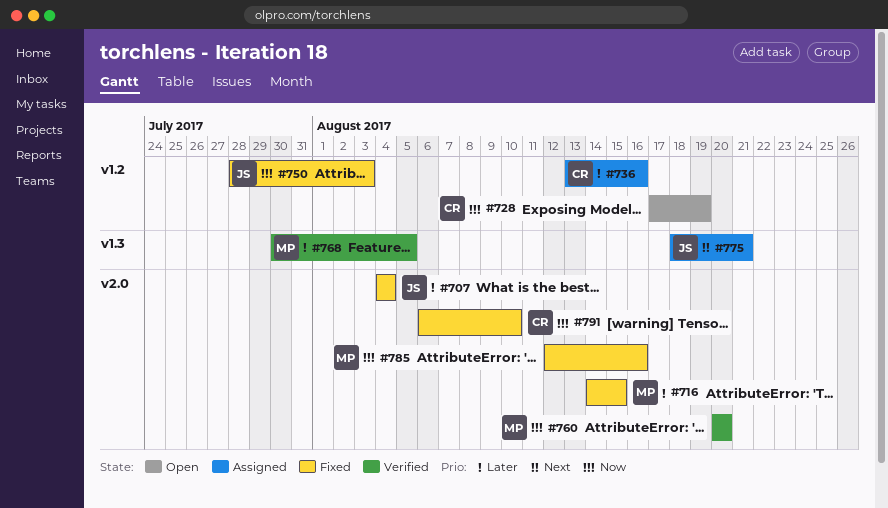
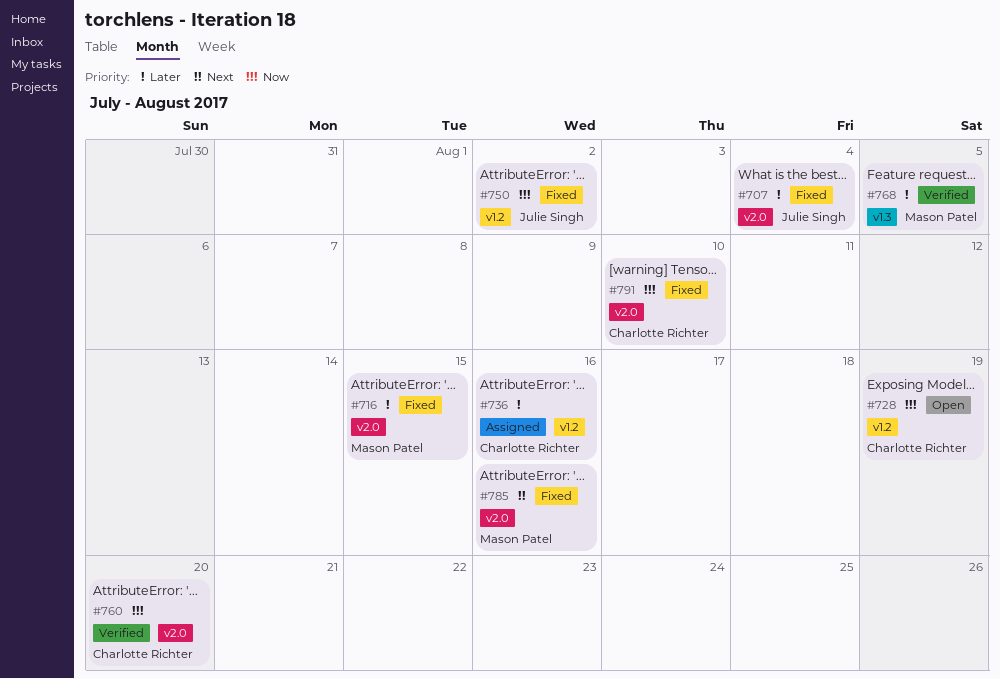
#750, due: Aug 3 -> Aug 2
#760, owner: Mason Patel -> Charlotte Richter
#775: present -> none
#785, priority: Now -> Next

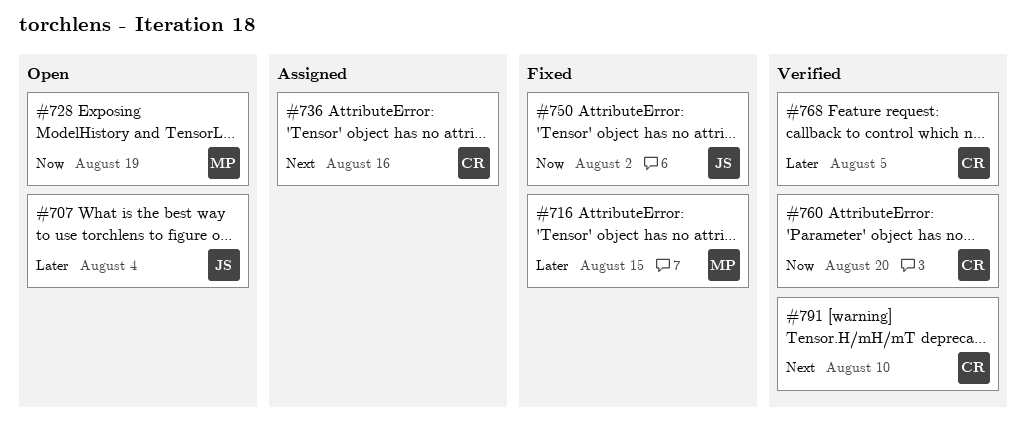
#707, status: Fixed -> Open
#728, owner: Charlotte Richter -> Mason Patel
#736, priority: Later -> Next
#768, owner: Mason Patel -> Charlotte Richter
#785: present -> none
#791, status: Fixed -> Verified
#791, priority: Now -> Next

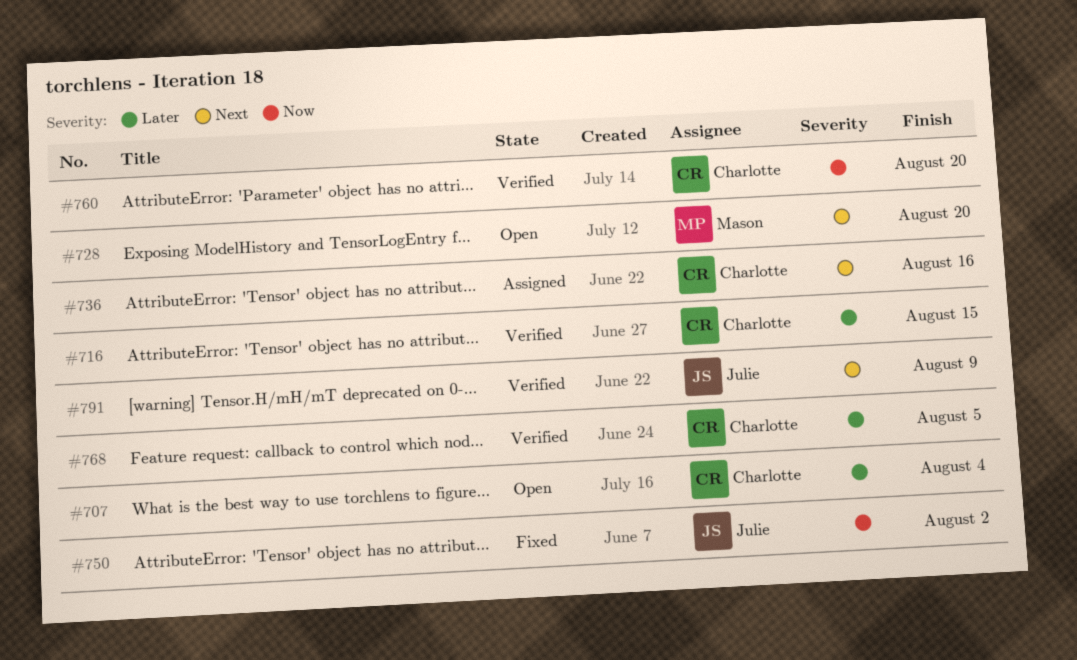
#707, owner: Julie -> Charlotte
#716, status: Fixed -> Verified
#716, owner: Mason -> Charlotte
#728, priority: Now -> Next
#728, due: Aug 19 -> Aug 20
#791, owner: Charlotte -> Julie
#791, due: Aug 10 -> Aug 9

